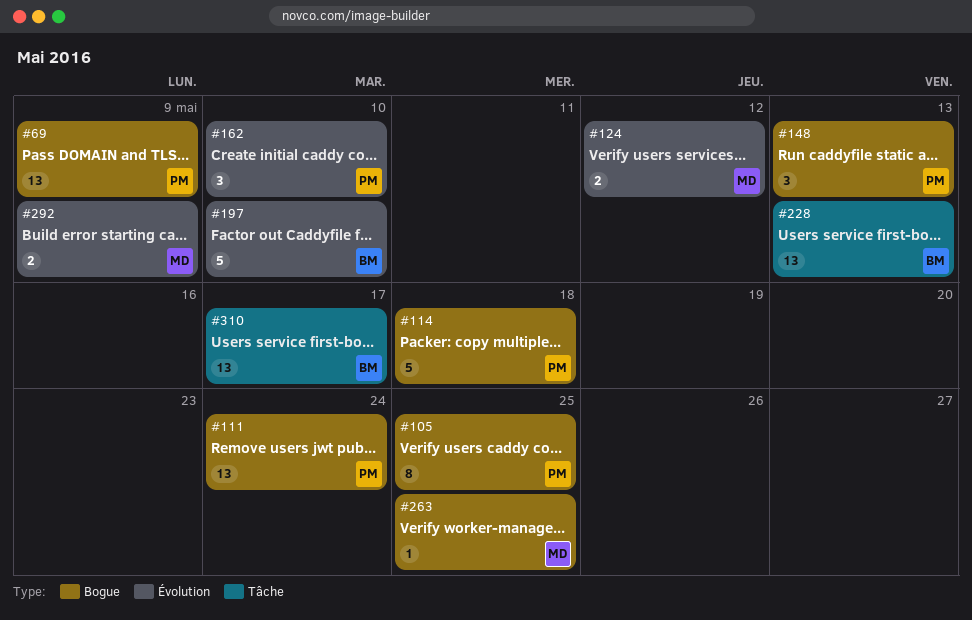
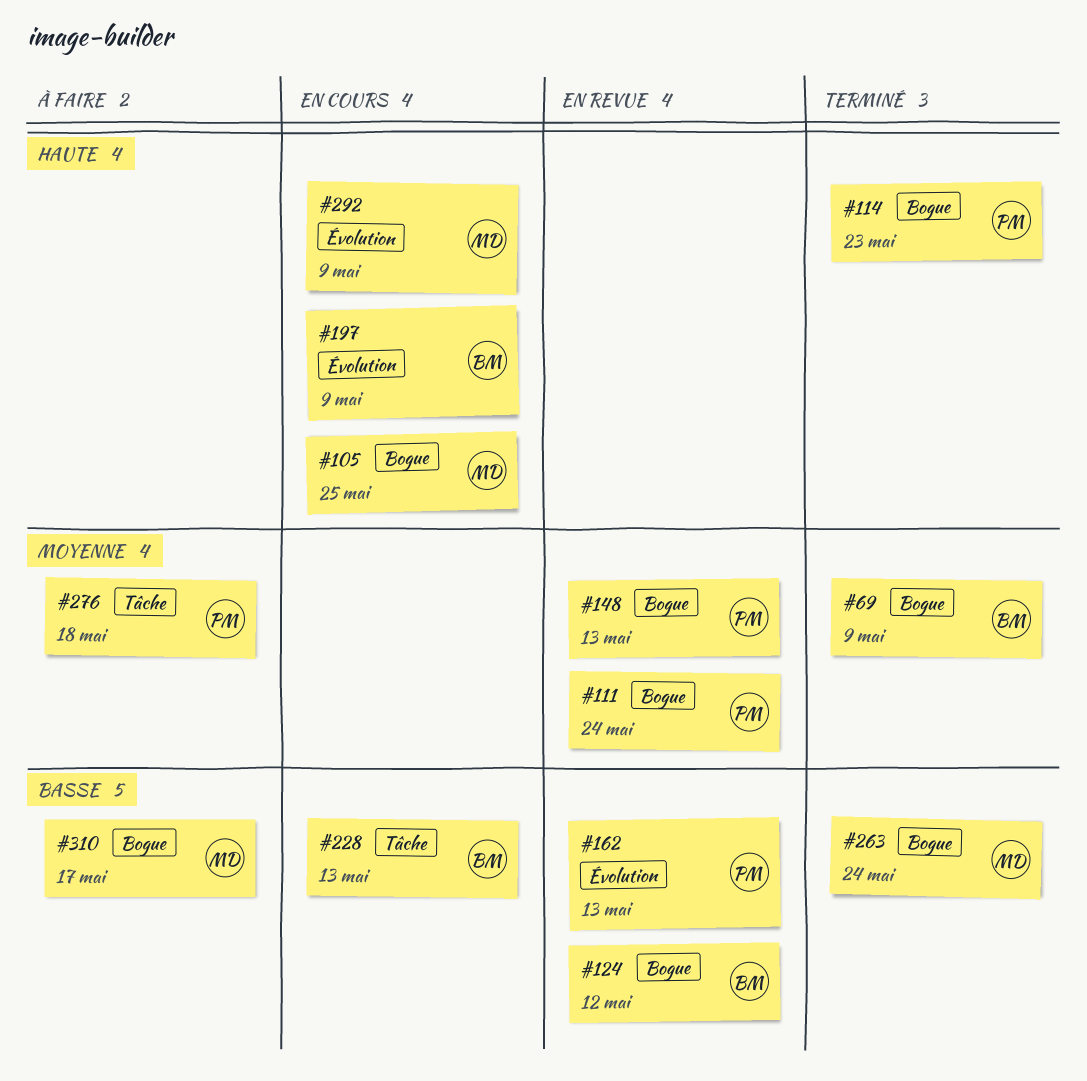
#69, owner: PM -> BM
#105, owner: PM -> MD
#114, due: May 18 -> May 23
#124, owner: MD -> BM
#124, label: Évolution -> Bogue
#162, due: May 10 -> May 13
#197, due: May 10 -> May 9
#263, due: May 25 -> May 24
#276: none -> present
#310, owner: BM -> MD
#310, label: Tâche -> Bogue

